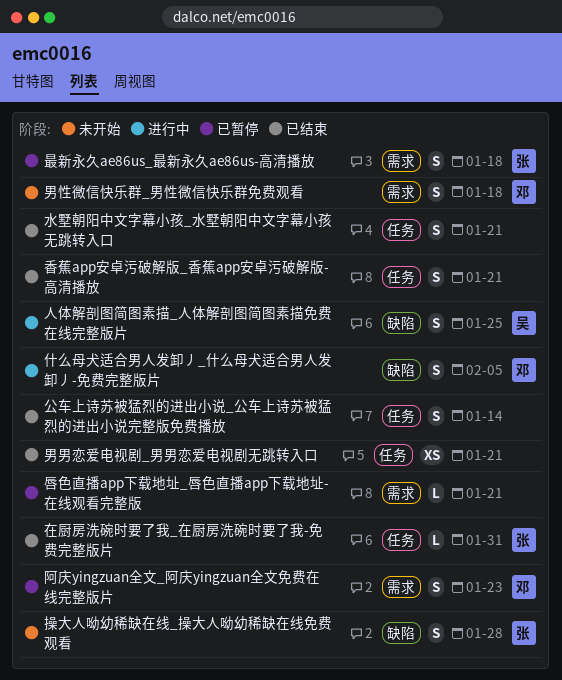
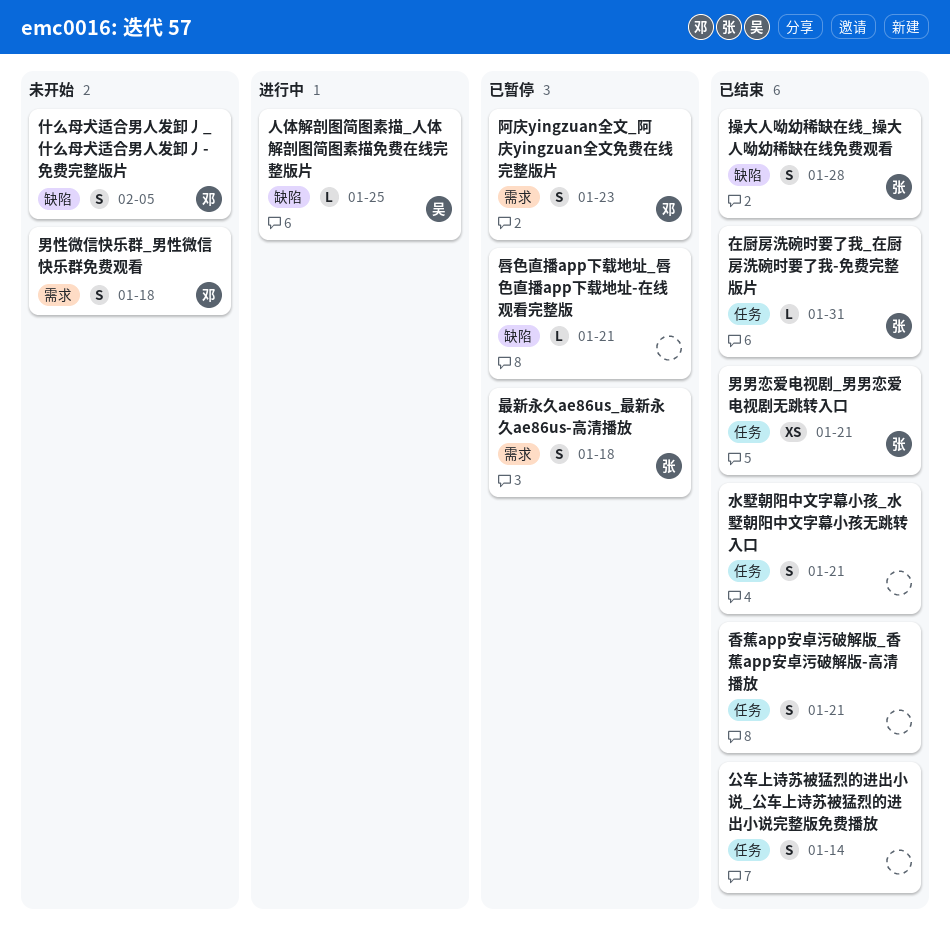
人体解剖图简图素描_人体解剖图简图素描免费在线完整版片, estimate: S -> L
什么母犬适合男人发卸丿_什么母犬适合男人发卸丿-免费完整版片, status: 进行中 -> 未开始
唇色直播app下载地址_唇色直播app下载地址-在线观看完整版, label: 需求 -> 缺陷
操大人呦幼稀缺在线_操大人呦幼稀缺在线免费观看, status: 未开始 -> 已结束
男男恋爱电视剧_男男恋爱电视剧无跳转入口, owner: none -> 张

